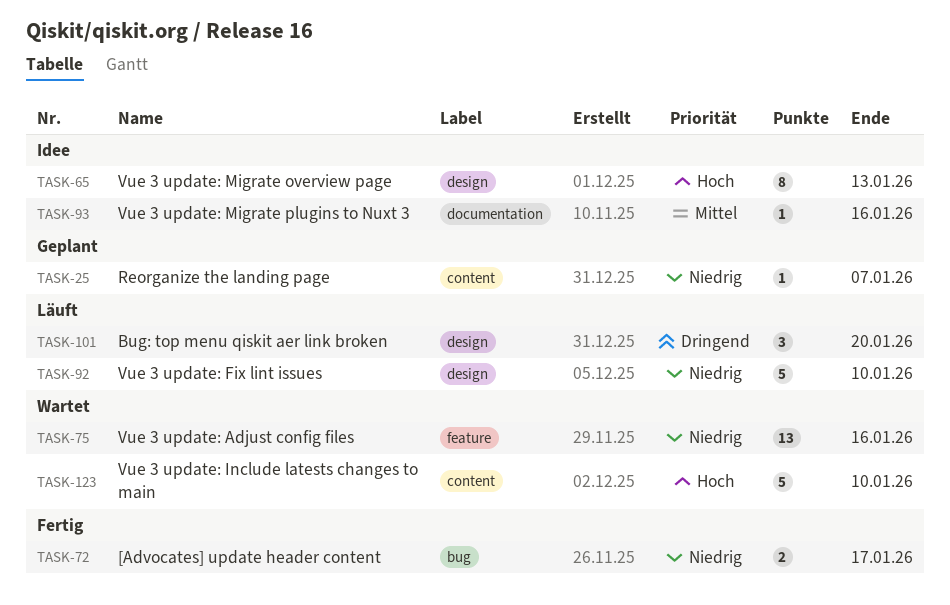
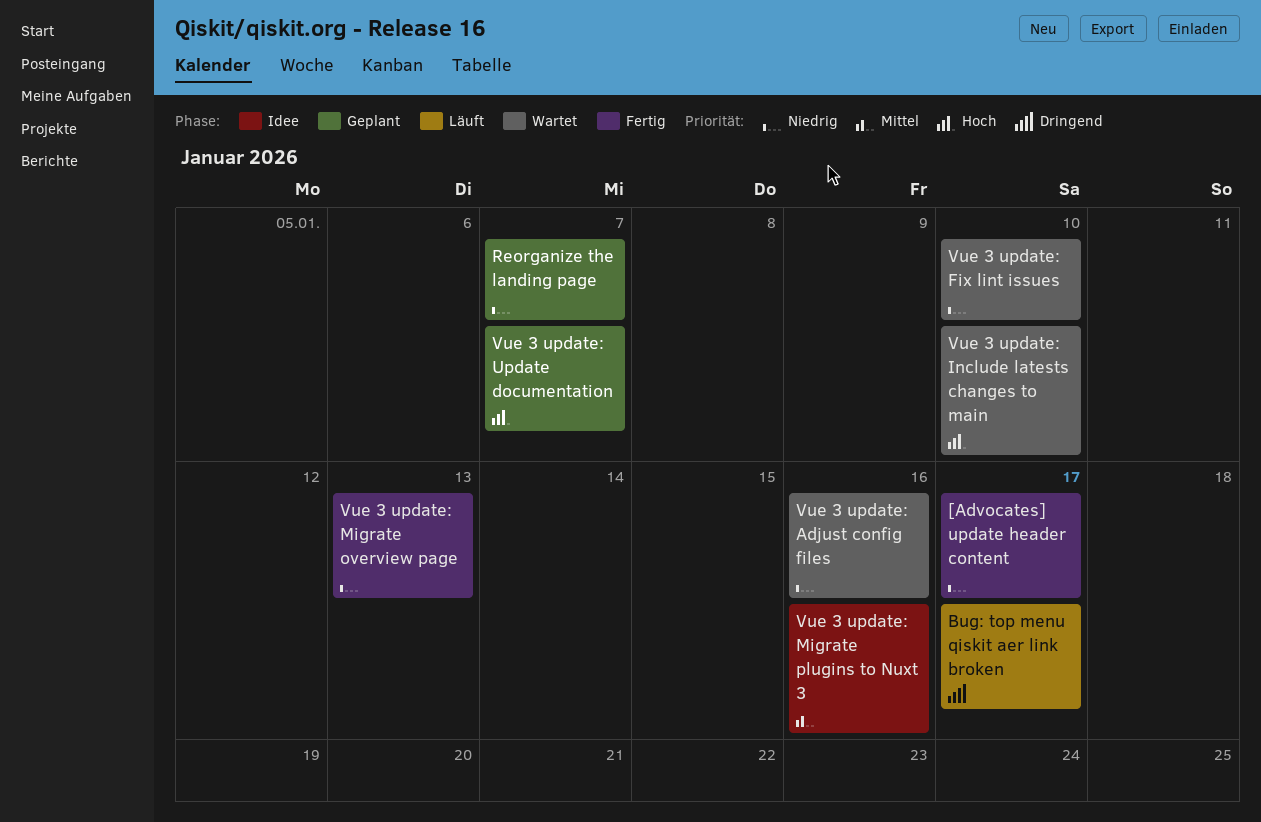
Bug: top menu qiskit aer link broken, due: Jan 20 -> Jan 17
Vue 3 update: Fix lint issues, status: Läuft -> Wartet
Vue 3 update: Migrate overview page, status: Idee -> Fertig
Vue 3 update: Migrate overview page, priority: Hoch -> Niedrig
Vue 3 update: Update documentation: none -> present

